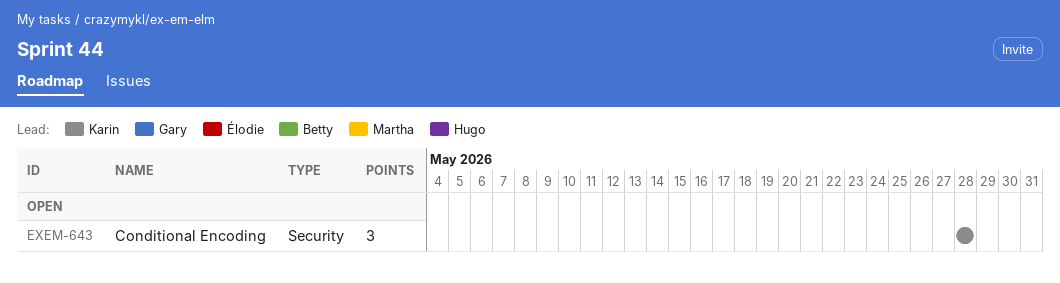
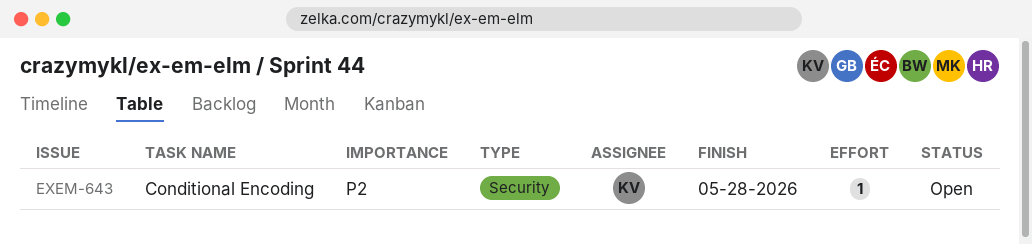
EXEM-643, estimate: 3 -> 1

